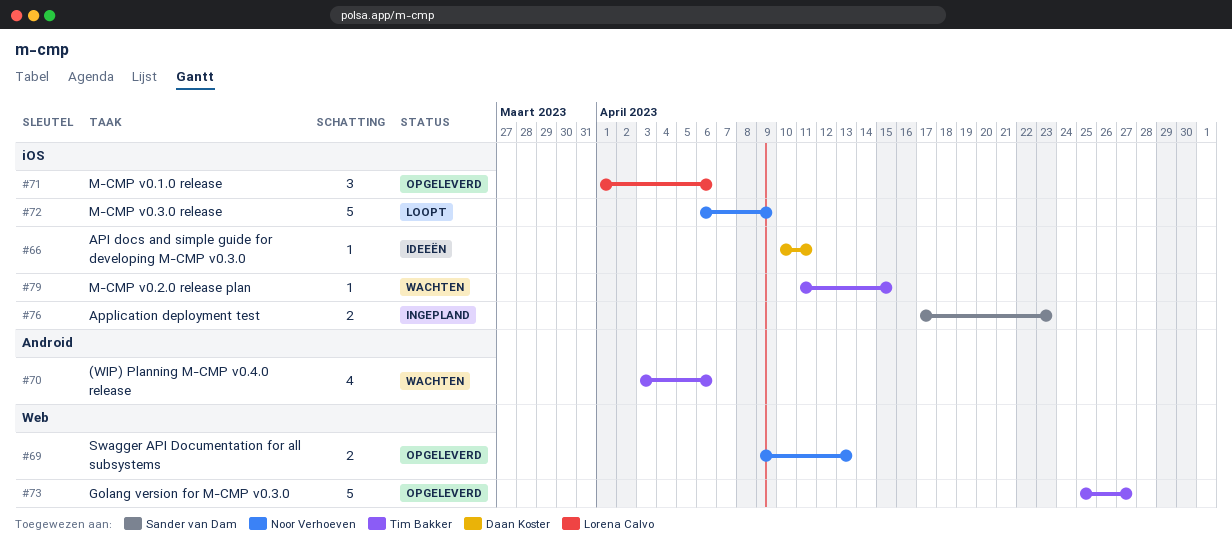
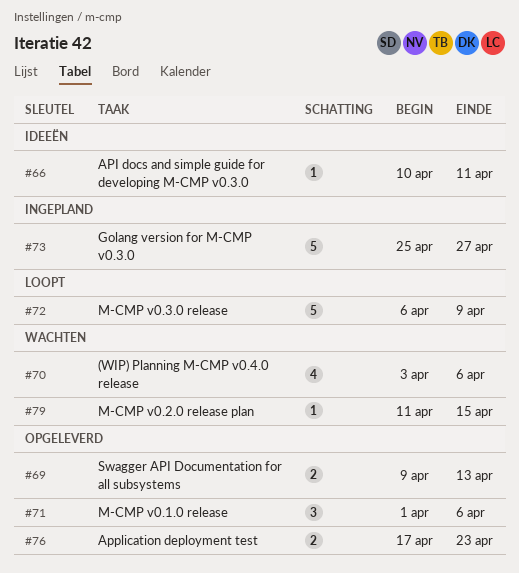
#73, status: Opgeleverd -> Ingepland
#76, status: Ingepland -> Opgeleverd

